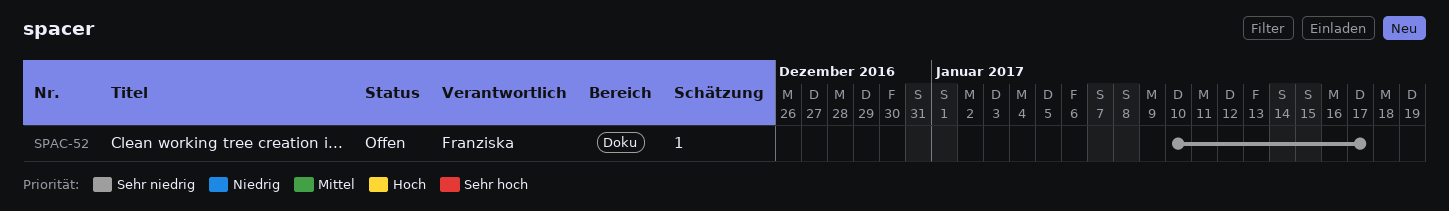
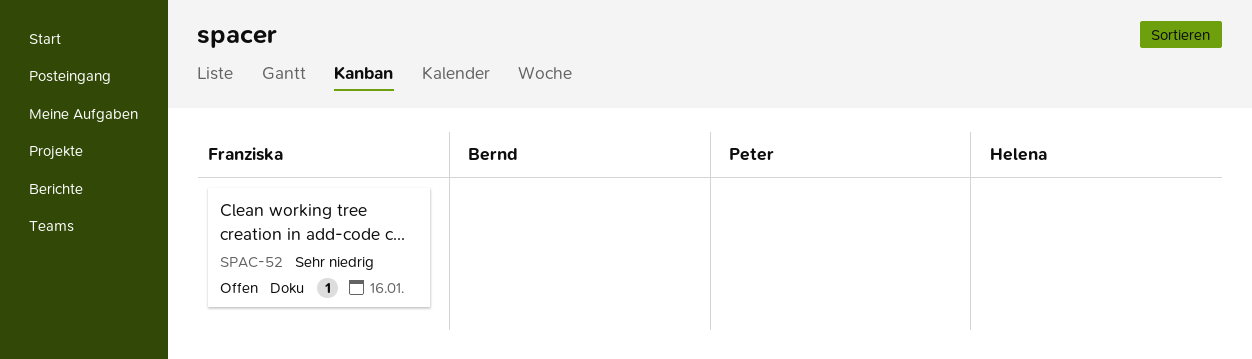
SPAC-52, due: Jan 17 -> Jan 16

